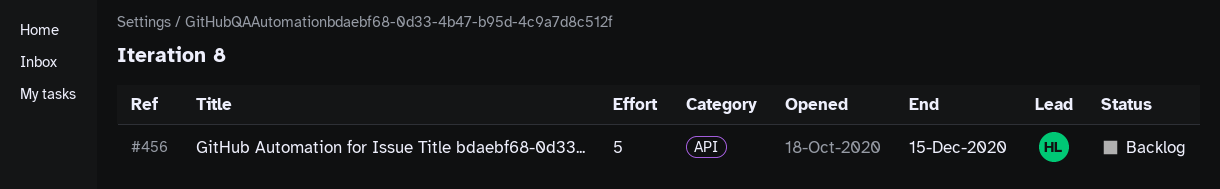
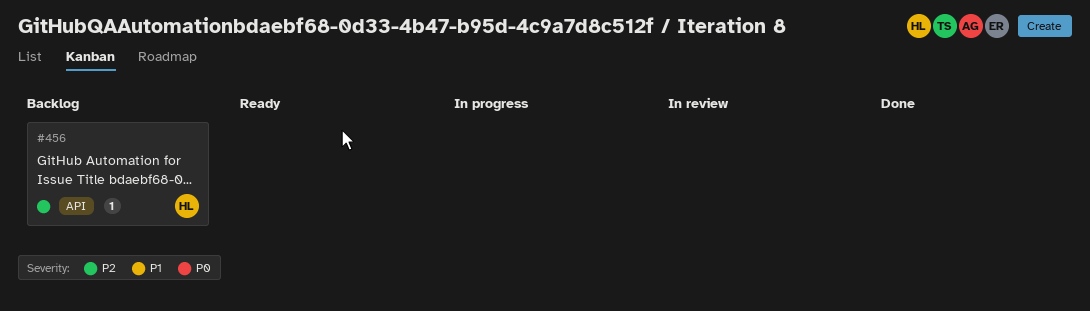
#456, estimate: 5 -> 1

